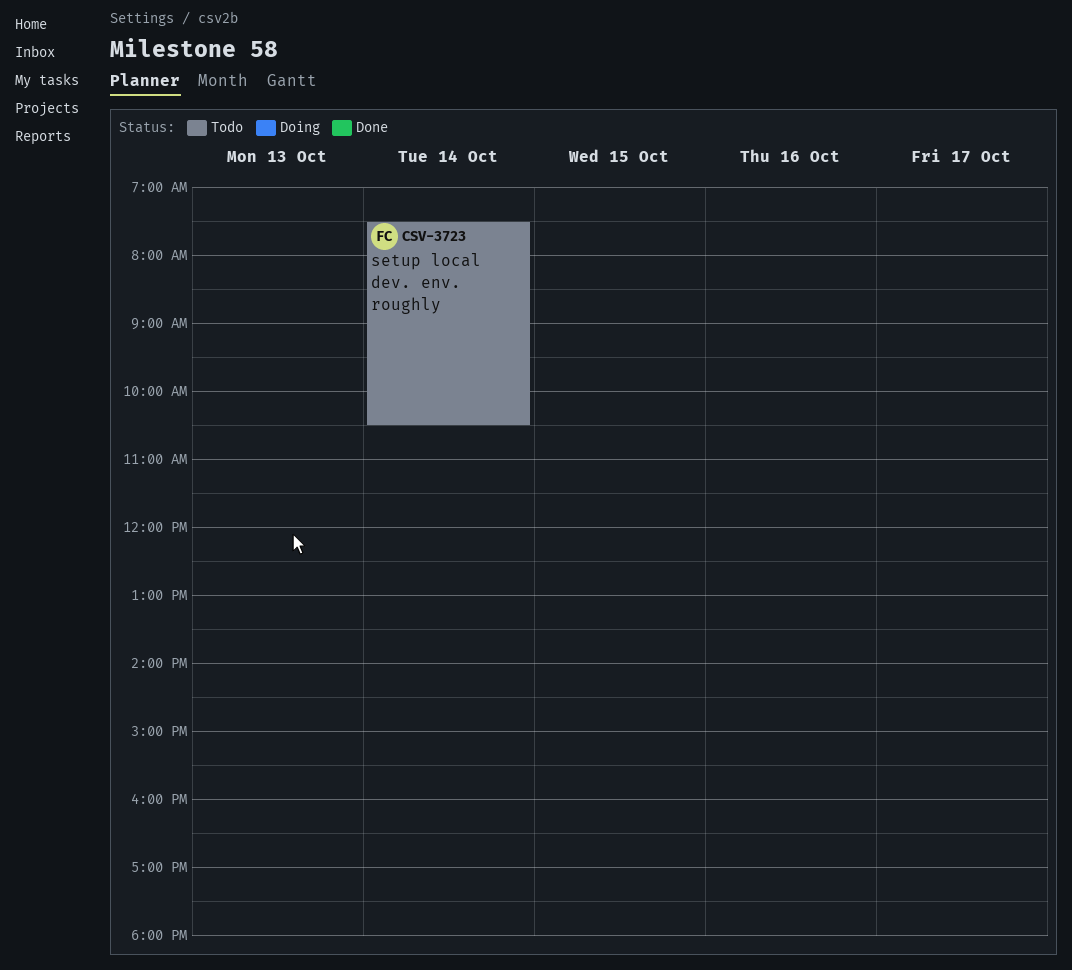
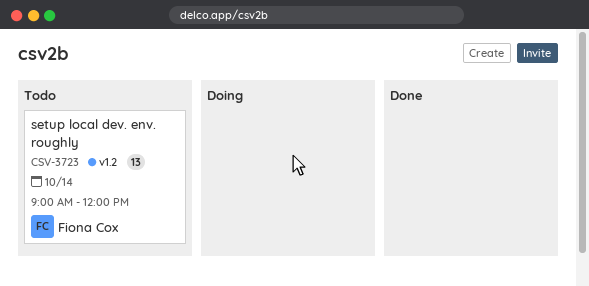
CSV-3723, begins: 07:30 -> 09:00
CSV-3723, ends: 10:30 -> 12:00

